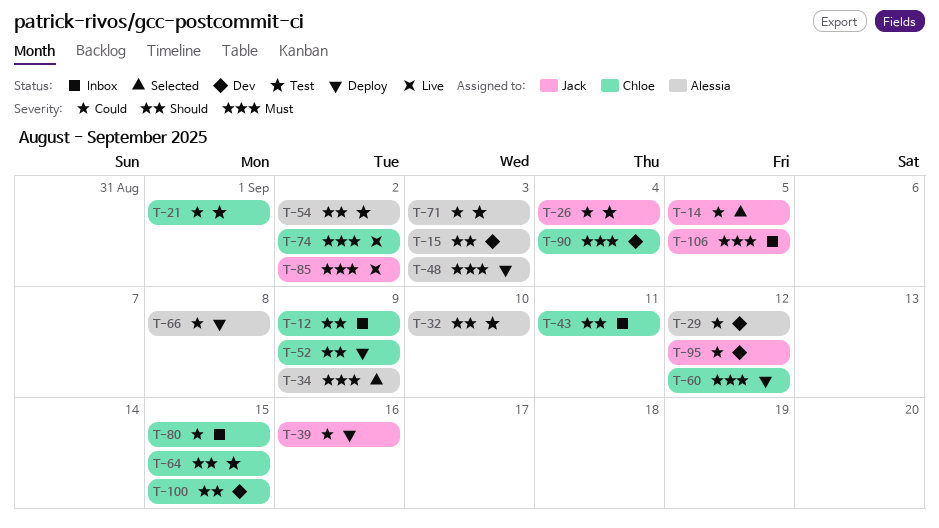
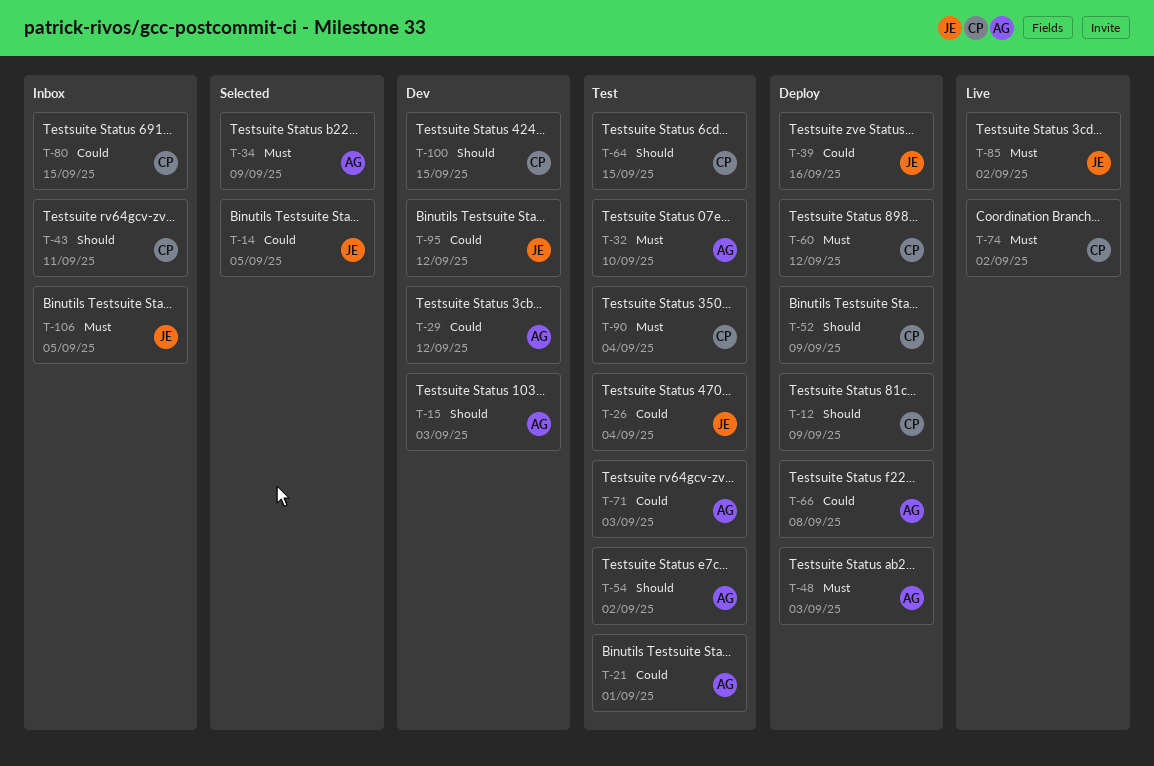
T-12, status: Inbox -> Deploy
T-21, owner: Chloe -> Alessia
T-32, priority: Should -> Must
T-90, status: Dev -> Test

